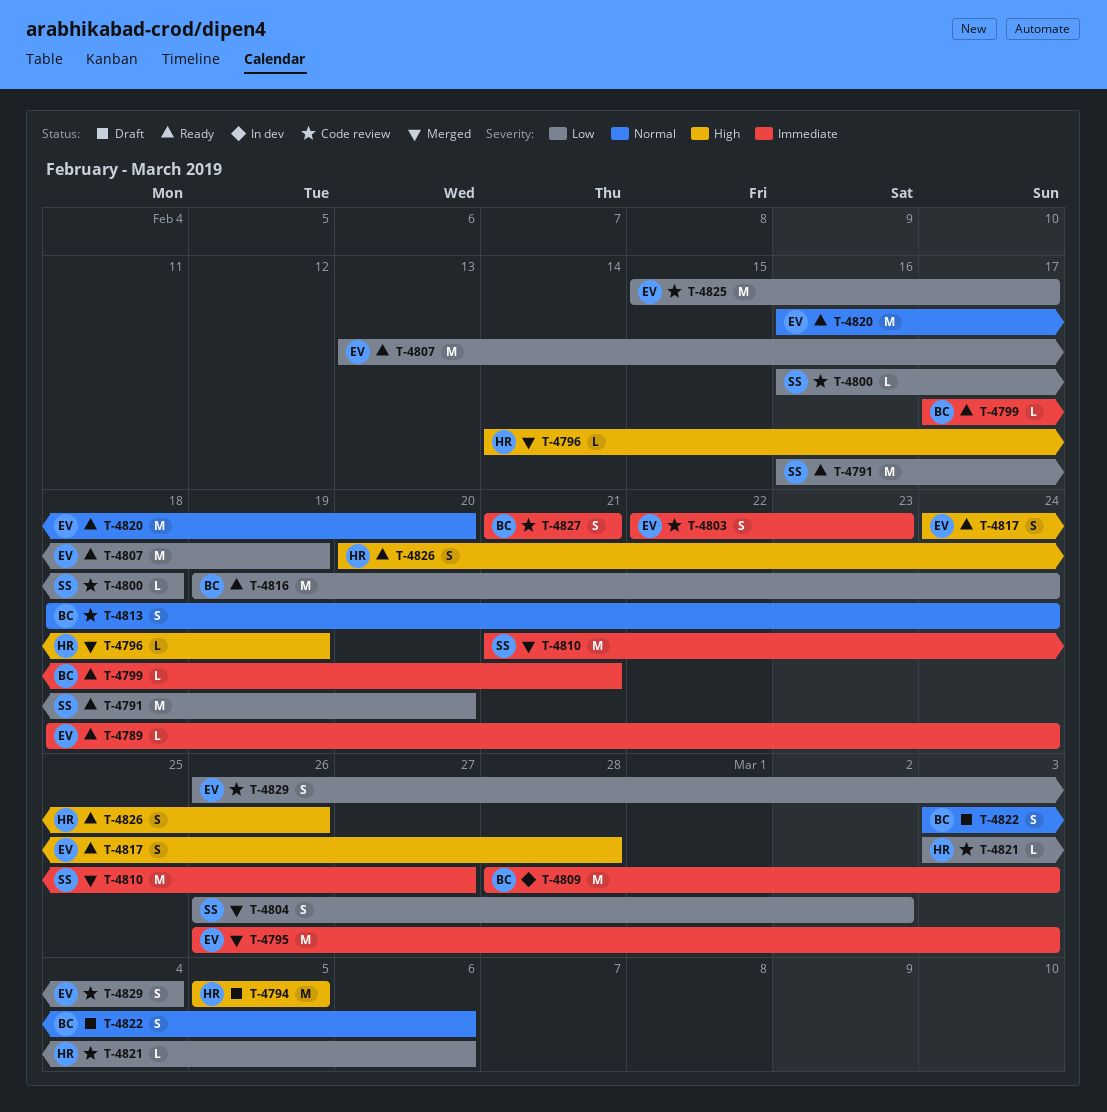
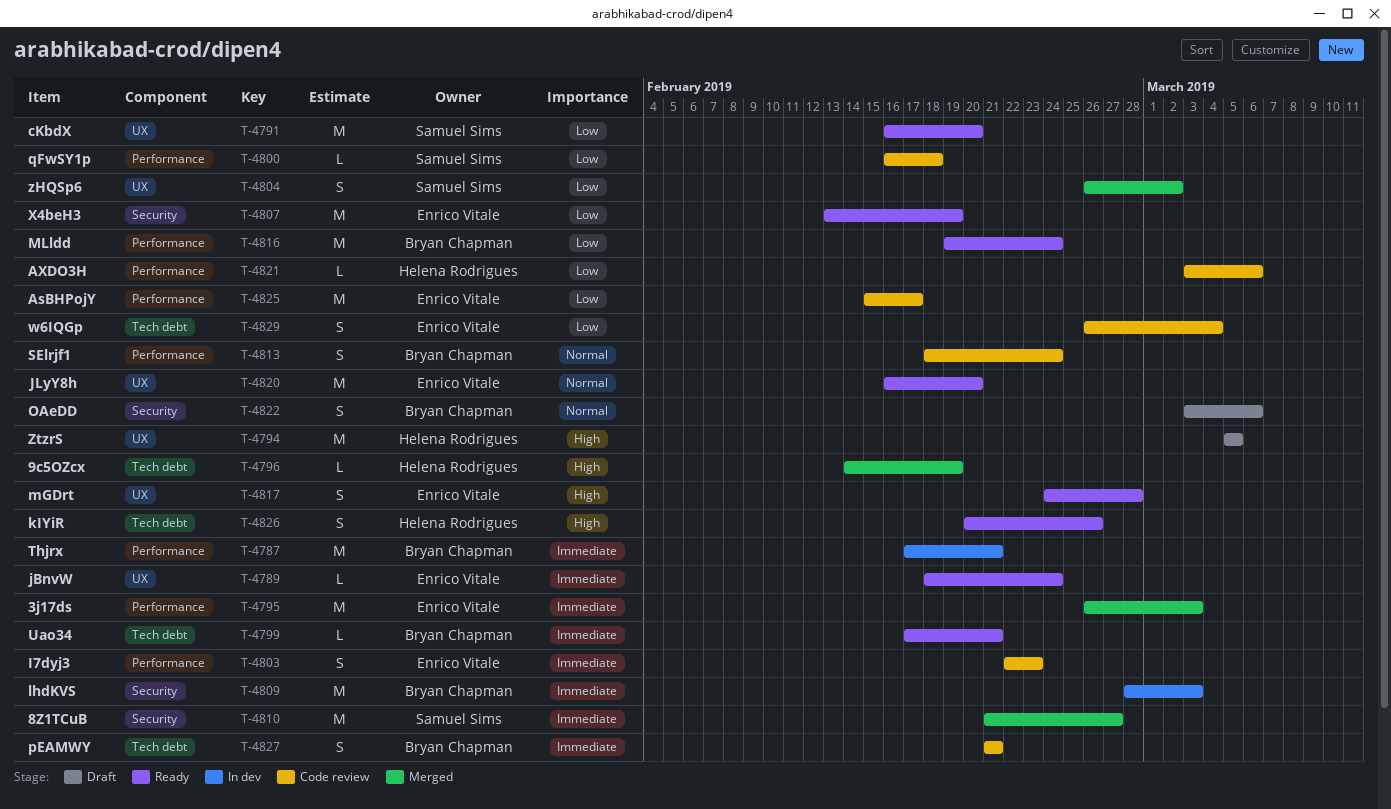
T-4787: none -> present

